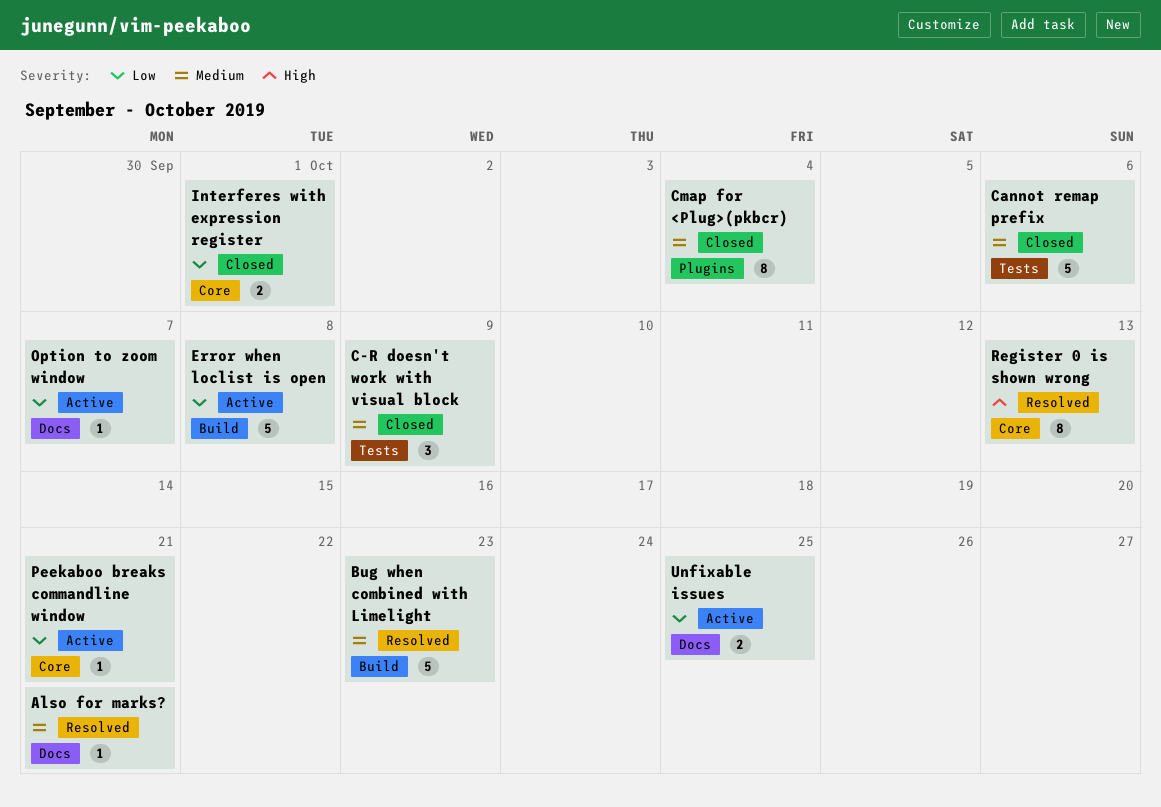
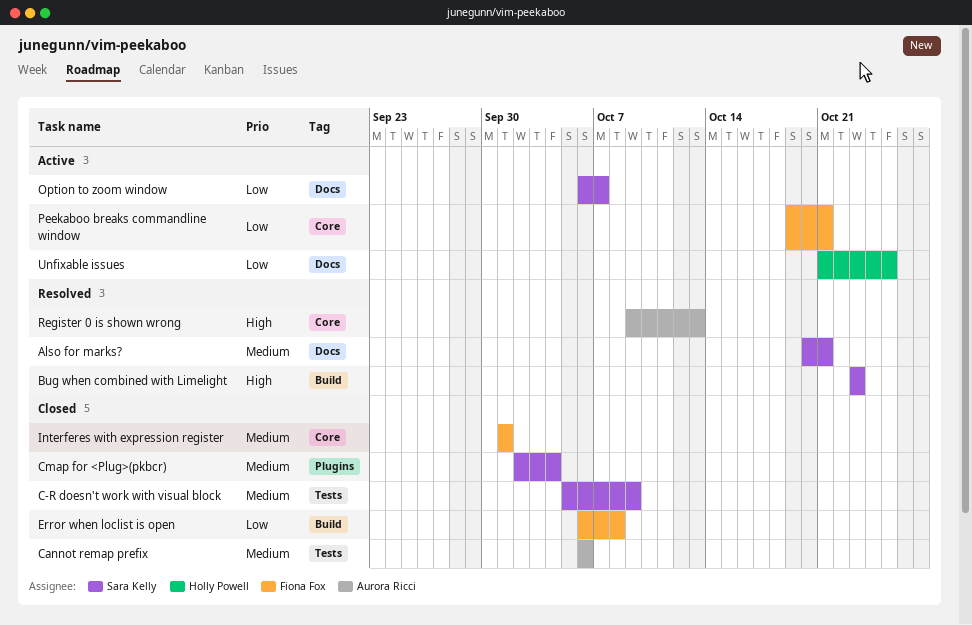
Bug when combined with Limelight, priority: Medium -> High
Error when loclist is open, status: Active -> Closed
Interferes with expression register, priority: Low -> Medium

